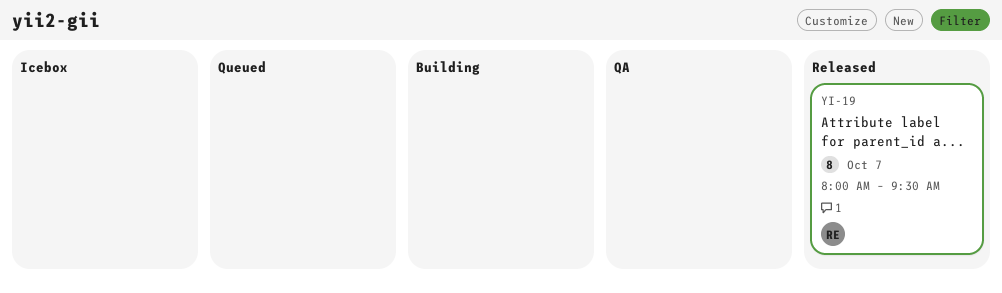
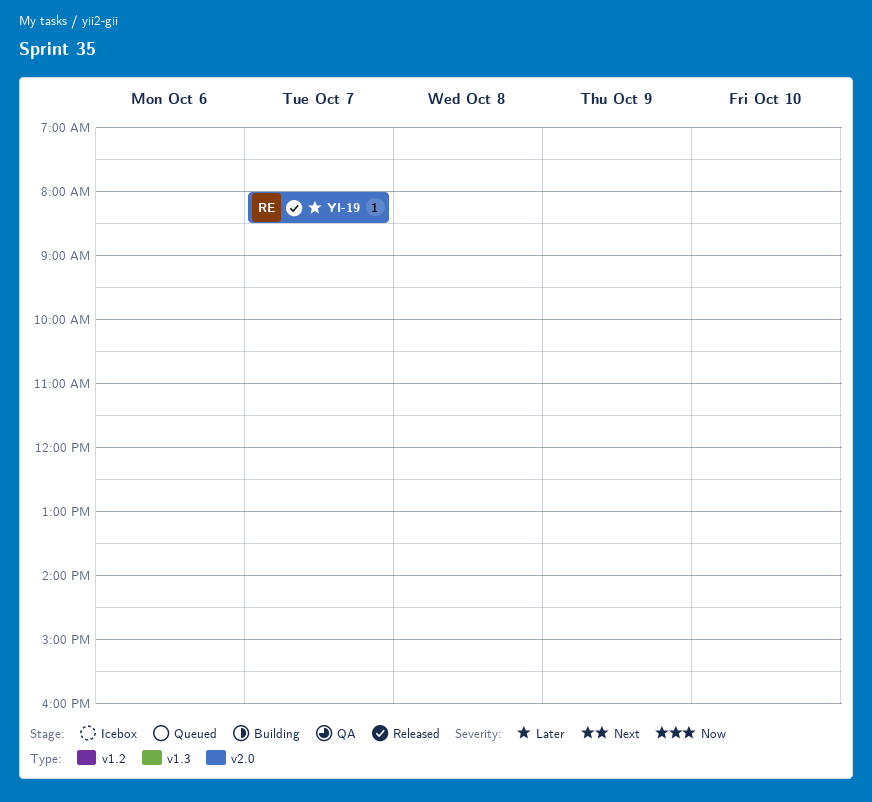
YI-19, estimate: 8 -> 1
YI-19, ends: 09:30 -> 08:30

